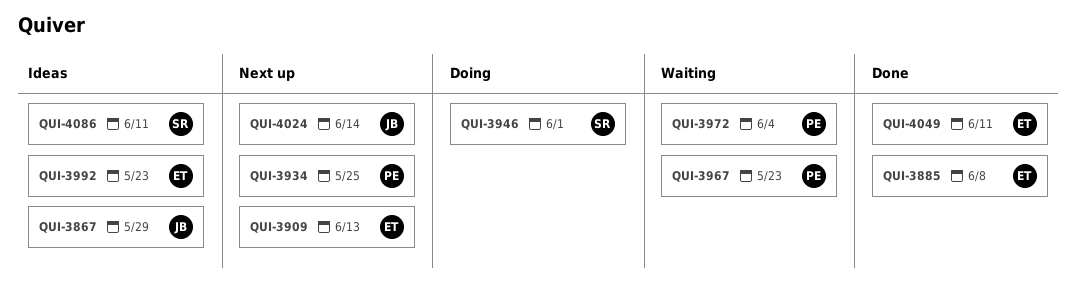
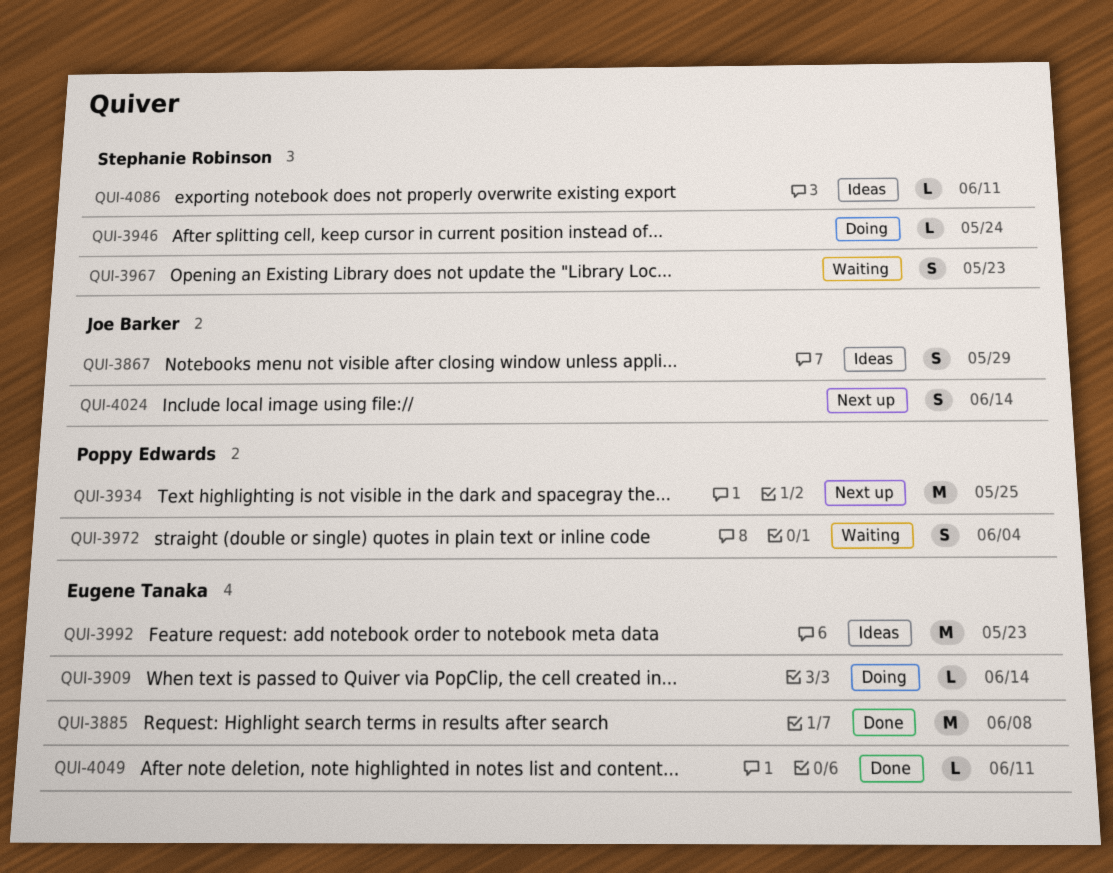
QUI-3909, status: Next up -> Doing
QUI-3909, due: Jun 13 -> Jun 14
QUI-3946, due: Jun 1 -> May 24
QUI-3967, owner: Poppy Edwards -> Stephanie Robinson

